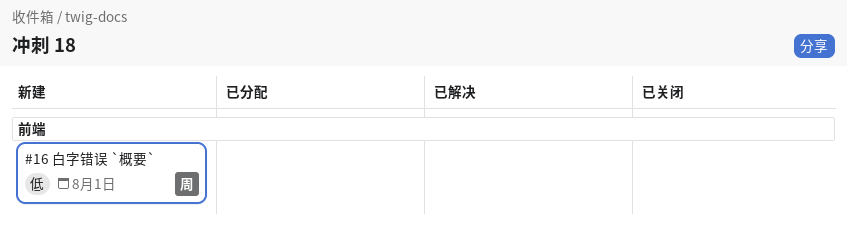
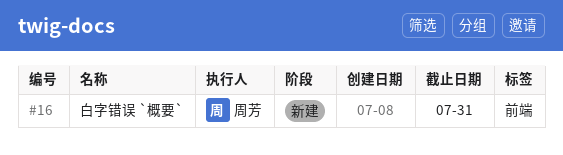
#16, due: Aug 1 -> Jul 31

